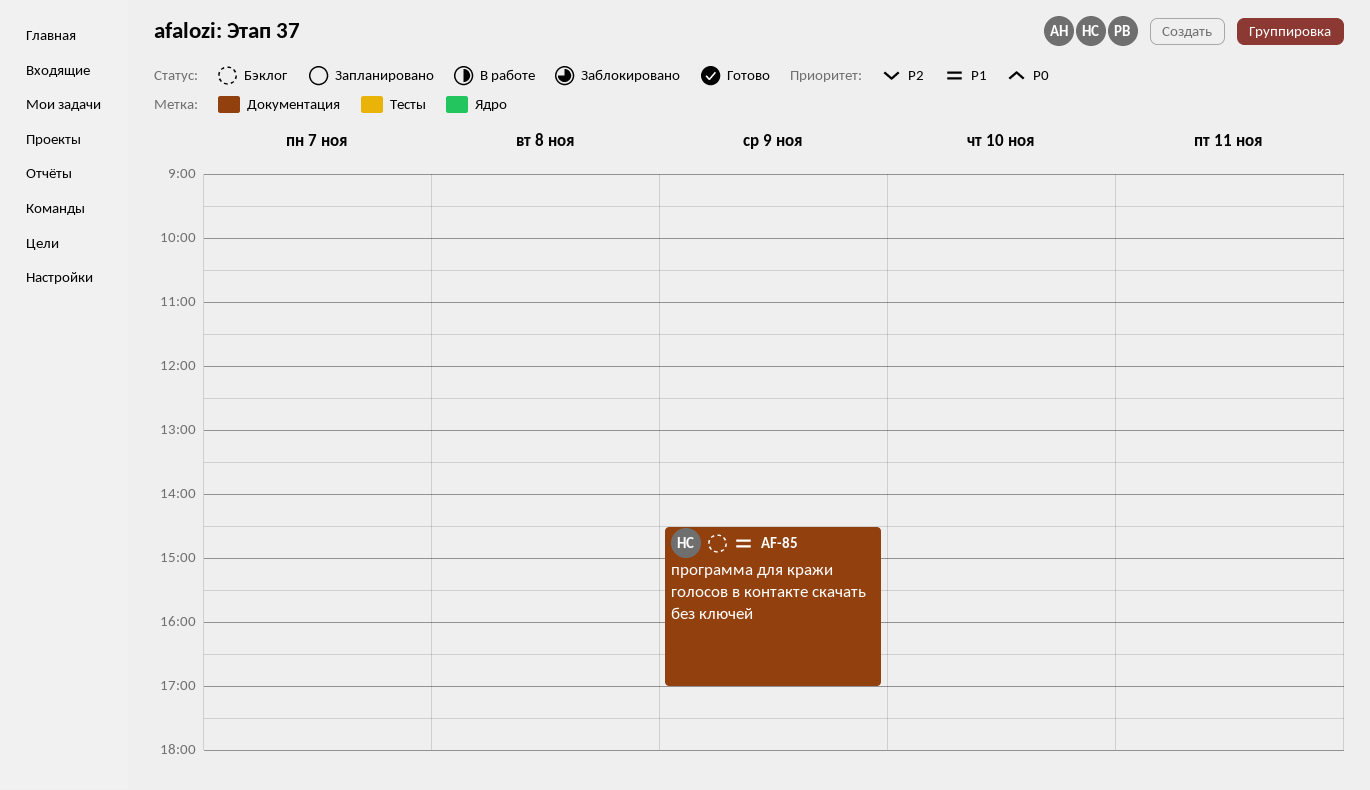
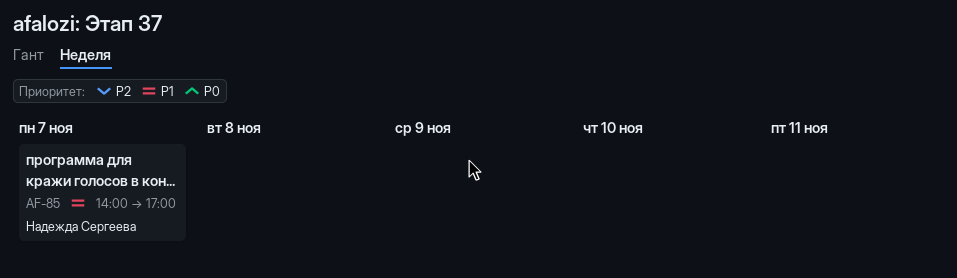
AF-85, day: Nov 9 -> Nov 7
AF-85, begins: 14:30 -> 14:00

